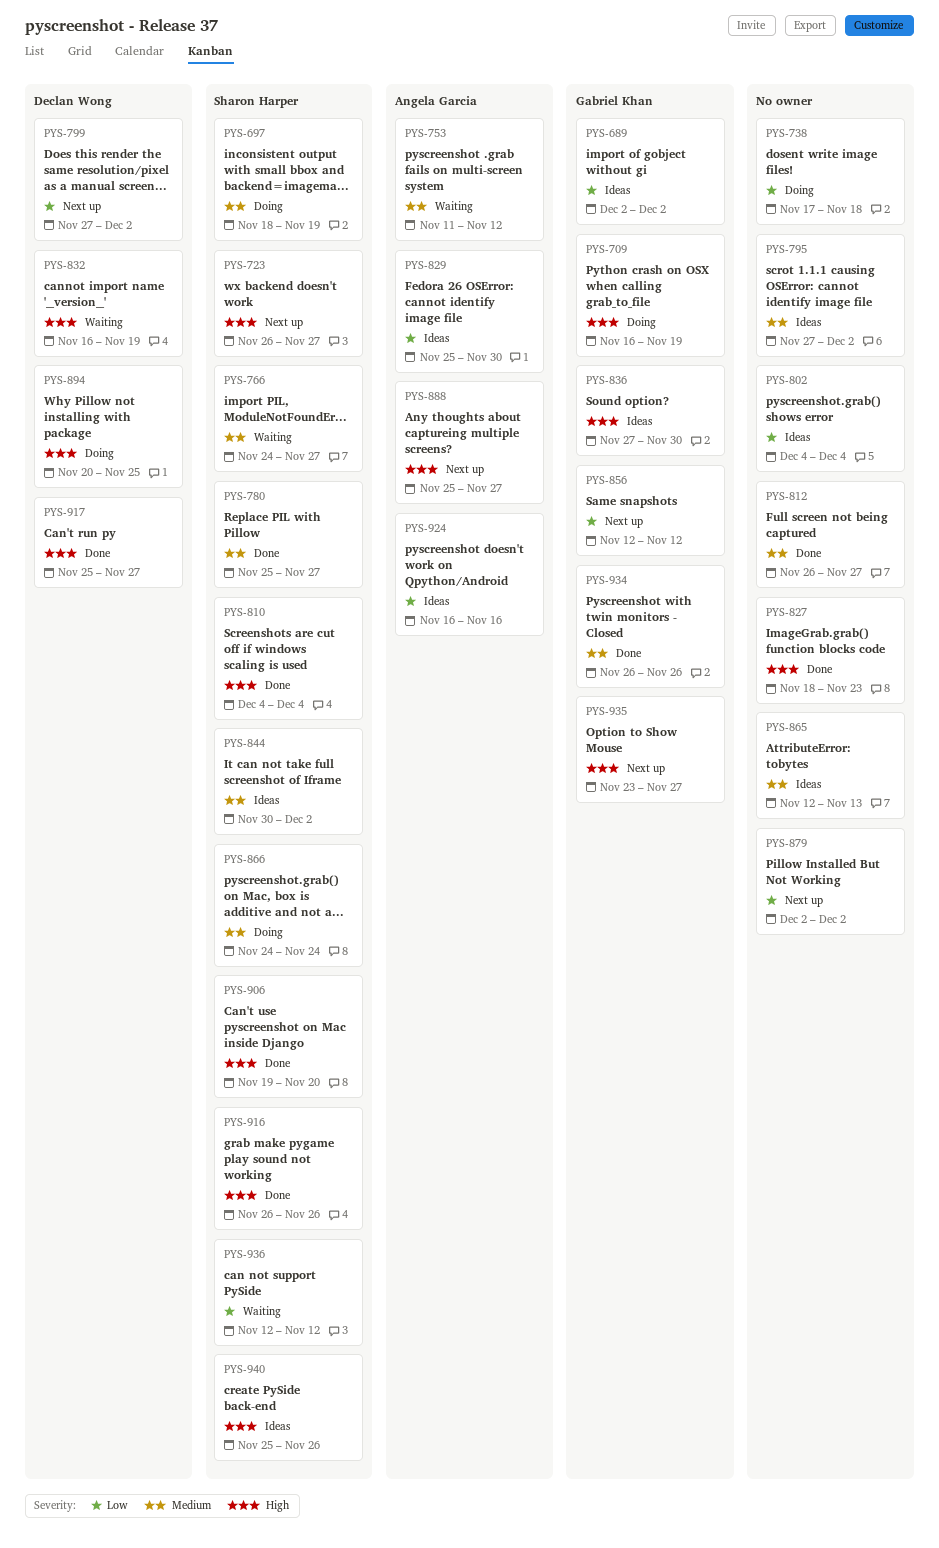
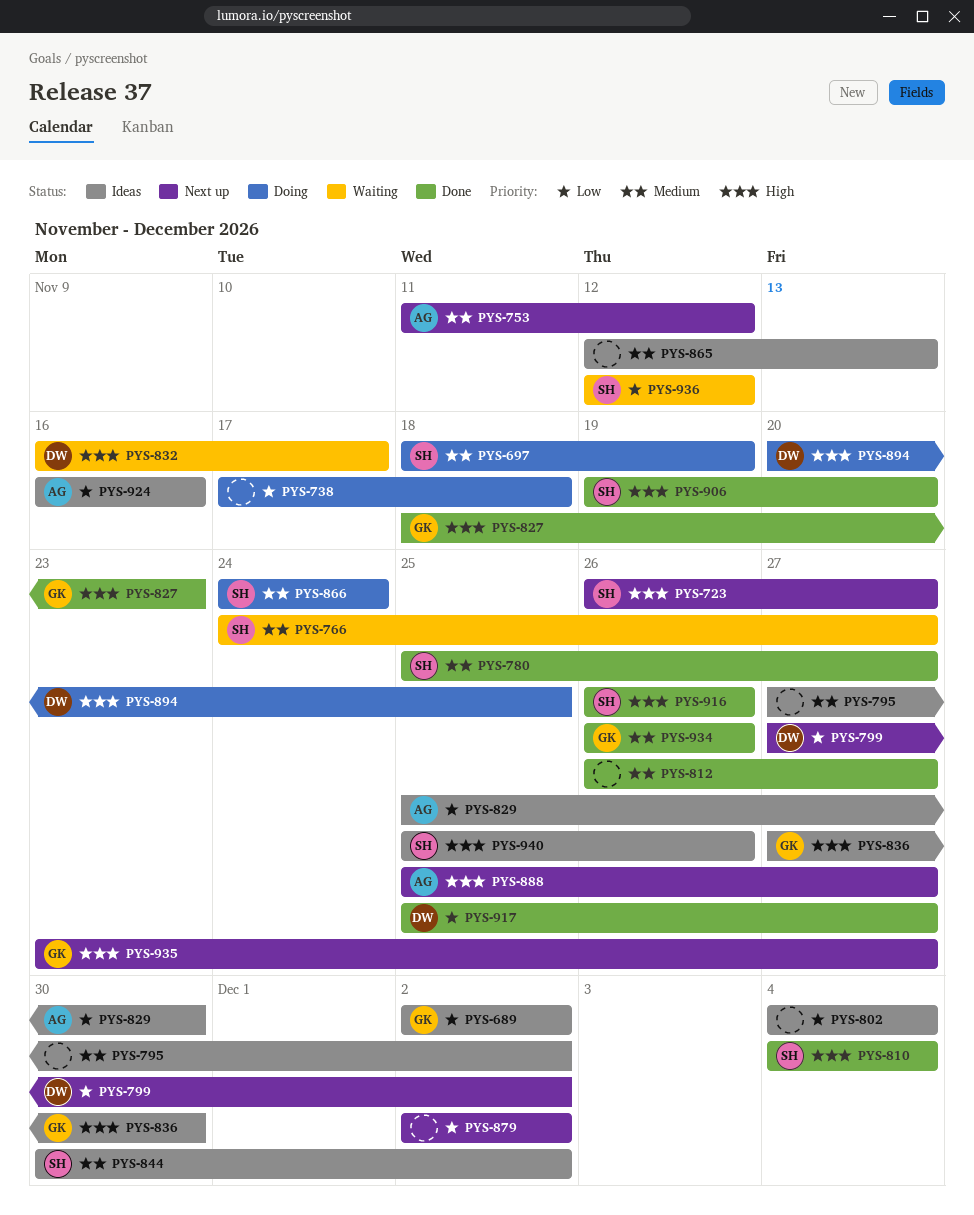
PYS-709: present -> none
PYS-753, status: Waiting -> Next up
PYS-827, owner: none -> Gabriel Khan
PYS-832, due: Nov 19 -> Nov 17
PYS-856: present -> none
PYS-917, priority: High -> Low

